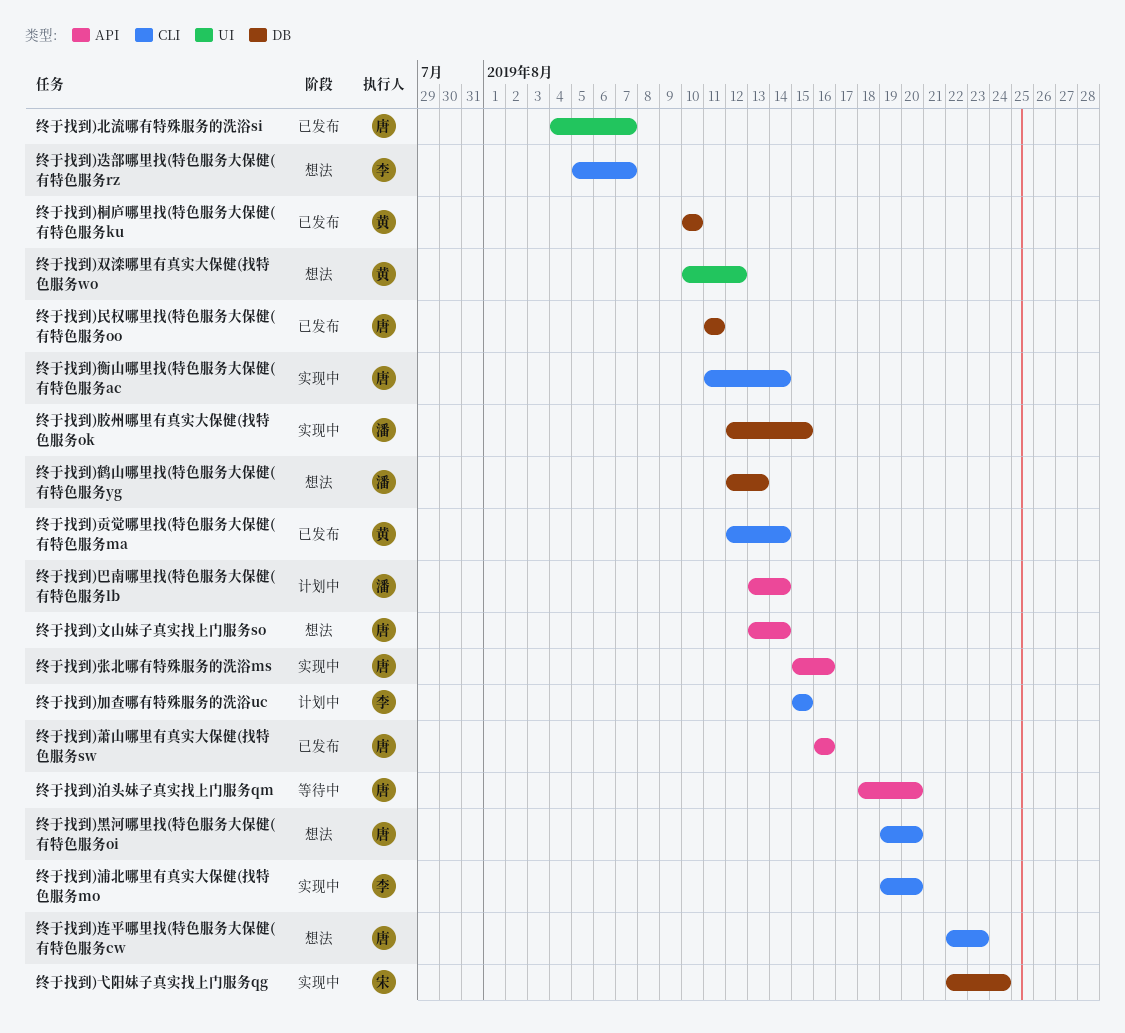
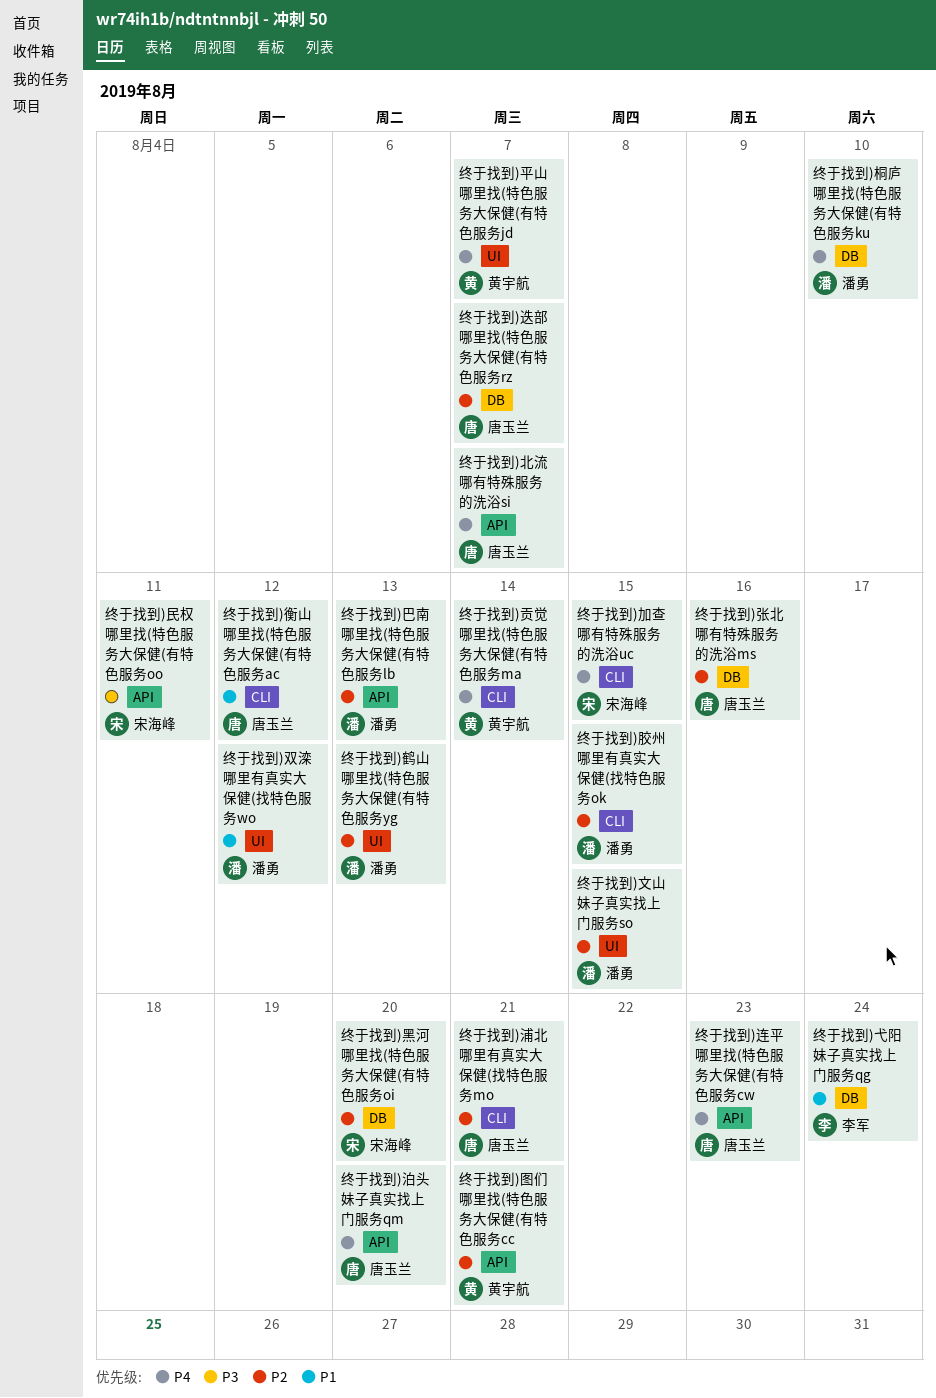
终于找到)加查哪有特殊服务的洗浴uc, owner: 李军 -> 宋海峰
终于找到)北流哪有特殊服务的洗浴si, label: UI -> API
终于找到)双滦哪里有真实大保健(找特色服务wo, owner: 黄宇航 -> 潘勇
终于找到)图们哪里找(特色服务大保健(有特色服务cc: none -> present
终于找到)巴南哪里找(特色服务大保健(有特色服务lb, due: Aug 14 -> Aug 13
终于找到)平山哪里找(特色服务大保健(有特色服务jd: none -> present
终于找到)弋阳妹子真实找上门服务qg, owner: 宋海峰 -> 李军
终于找到)张北哪有特殊服务的洗浴ms, label: API -> DB
终于找到)文山妹子真实找上门服务so, owner: 唐玉兰 -> 潘勇
终于找到)文山妹子真实找上门服务so, label: API -> UI
终于找到)文山妹子真实找上门服务so, due: Aug 14 -> Aug 15
终于找到)桐庐哪里找(特色服务大保健(有特色服务ku, owner: 黄宇航 -> 潘勇
终于找到)民权哪里找(特色服务大保健(有特色服务oo, owner: 唐玉兰 -> 宋海峰
终于找到)民权哪里找(特色服务大保健(有特色服务oo, label: DB -> API
终于找到)浦北哪里有真实大保健(找特色服务mo, owner: 李军 -> 唐玉兰
终于找到)浦北哪里有真实大保健(找特色服务mo, due: Aug 20 -> Aug 21
终于找到)胶州哪里有真实大保健(找特色服务ok, label: DB -> CLI
终于找到)萧山哪里有真实大保健(找特色服务sw: present -> none
终于找到)衡山哪里找(特色服务大保健(有特色服务ac, due: Aug 14 -> Aug 12
终于找到)连平哪里找(特色服务大保健(有特色服务cw, label: CLI -> API
终于找到)迭部哪里找(特色服务大保健(有特色服务rz, owner: 李军 -> 唐玉兰
终于找到)迭部哪里找(特色服务大保健(有特色服务rz, label: CLI -> DB
终于找到)鹤山哪里找(特色服务大保健(有特色服务yg, label: DB -> UI
终于找到)黑河哪里找(特色服务大保健(有特色服务oi, owner: 唐玉兰 -> 宋海峰
终于找到)黑河哪里找(特色服务大保健(有特色服务oi, label: CLI -> DB

